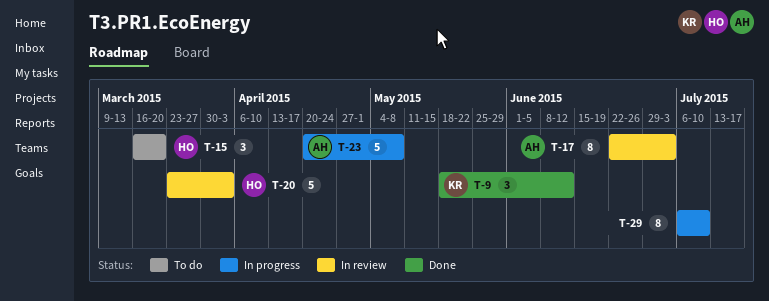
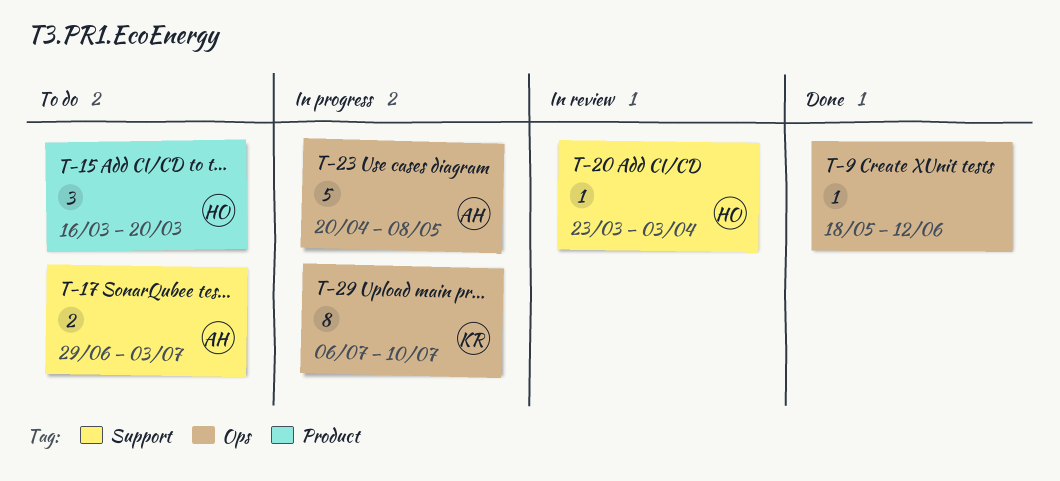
T-9, owner: KR -> none
T-9, estimate: 3 -> 1
T-17, status: In review -> To do
T-17, estimate: 8 -> 2
T-17, start: Jun 22 -> Jun 29
T-20, estimate: 5 -> 1
T-29, owner: none -> KR

